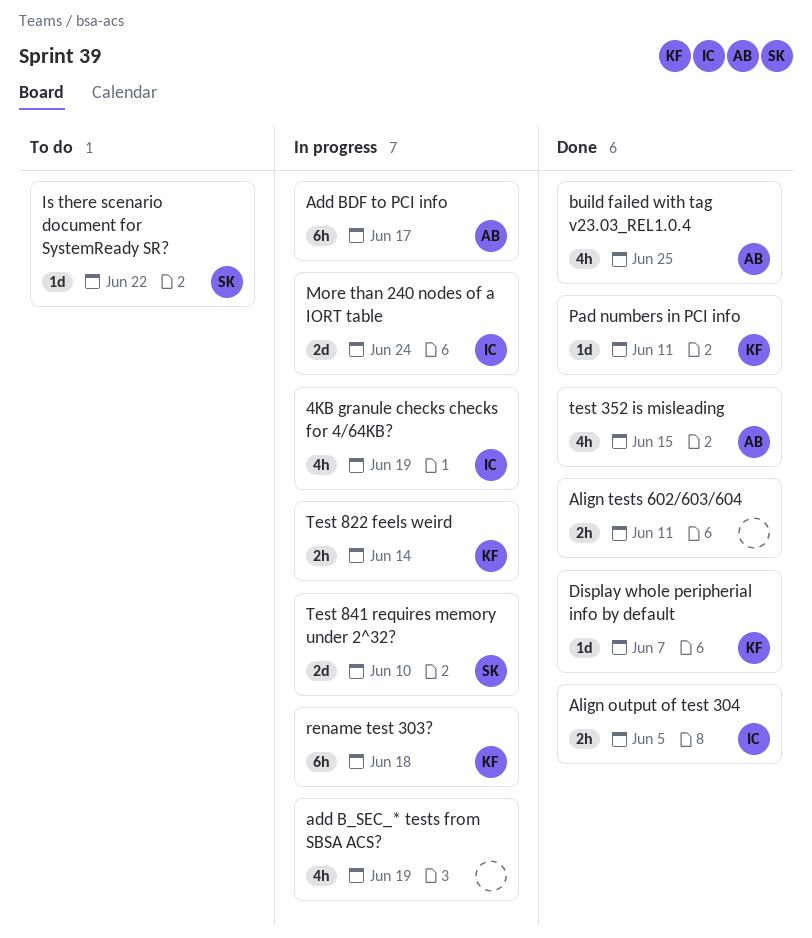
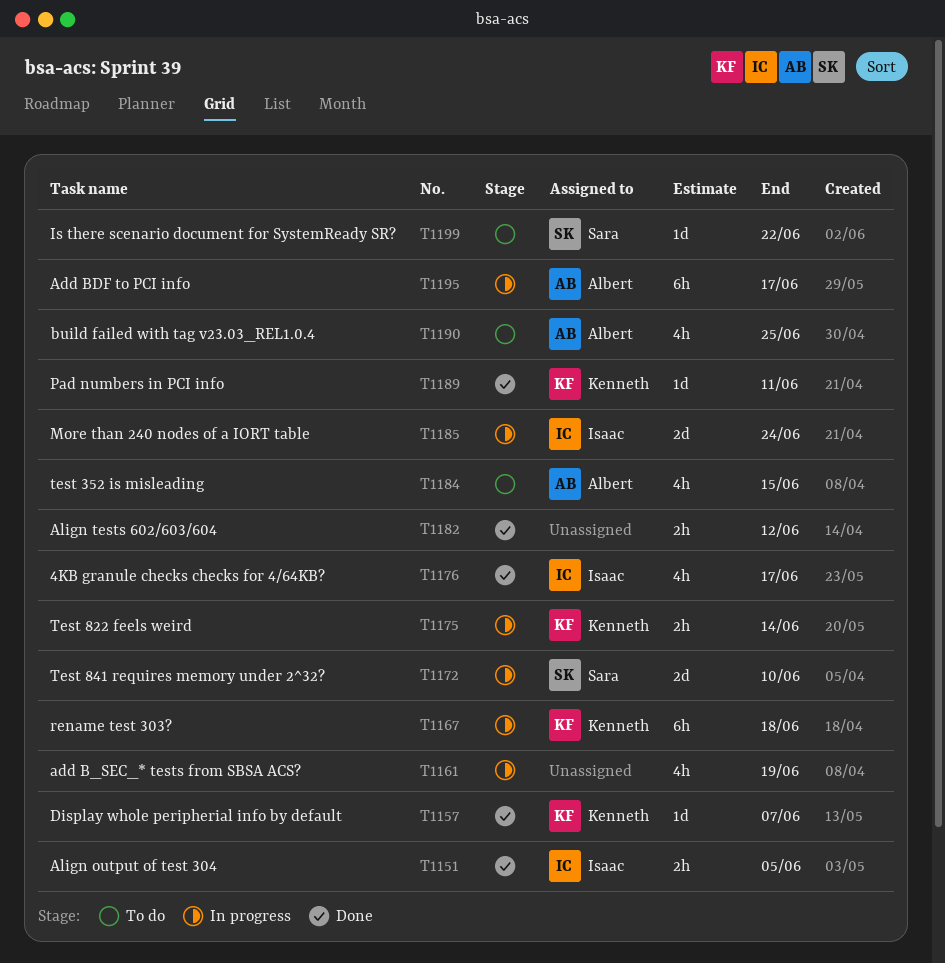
4KB granule checks checks for 4/64KB?, status: In progress -> Done
4KB granule checks checks for 4/64KB?, due: Jun 19 -> Jun 17
Align tests 602/603/604, due: Jun 11 -> Jun 12
build failed with tag v23.03_REL1.0.4, status: Done -> To do
test 352 is misleading, status: Done -> To do

